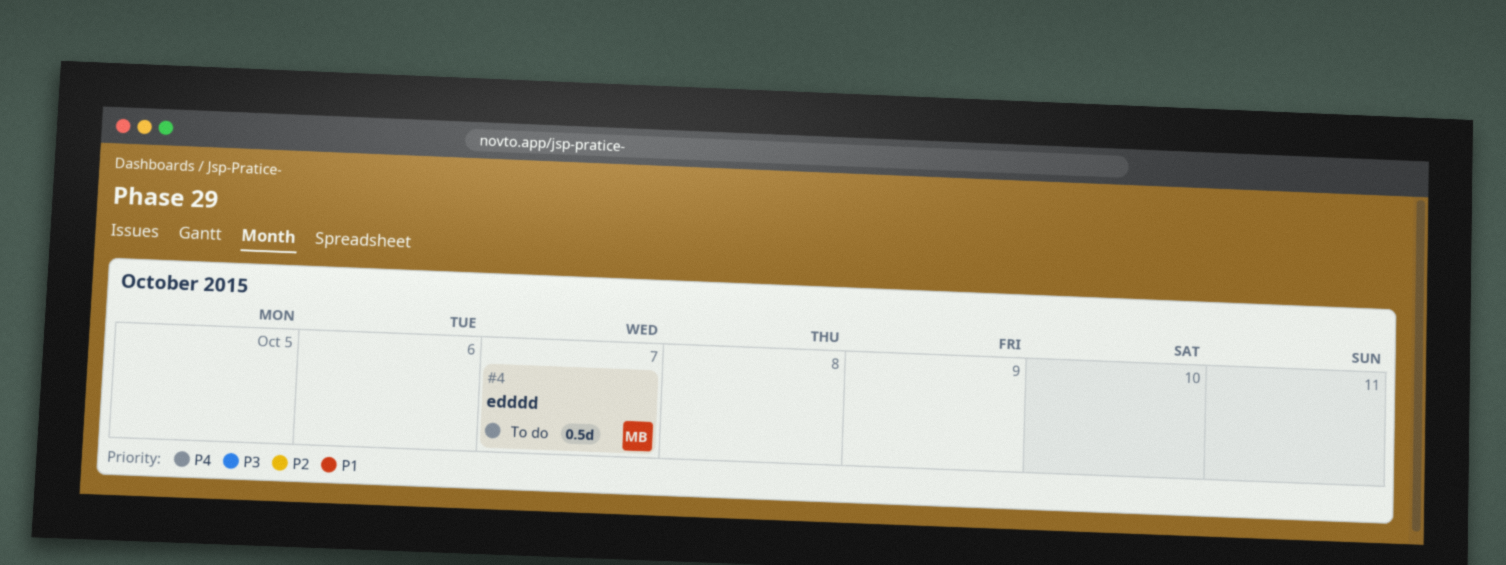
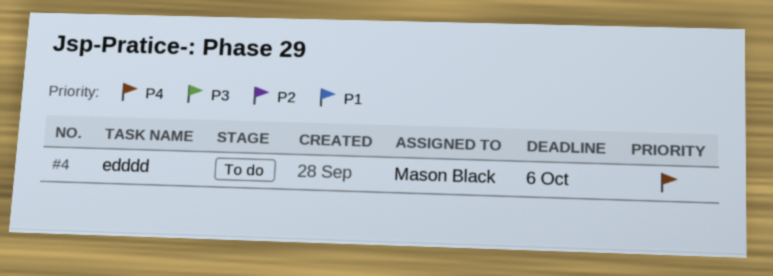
#4, due: Oct 7 -> Oct 6

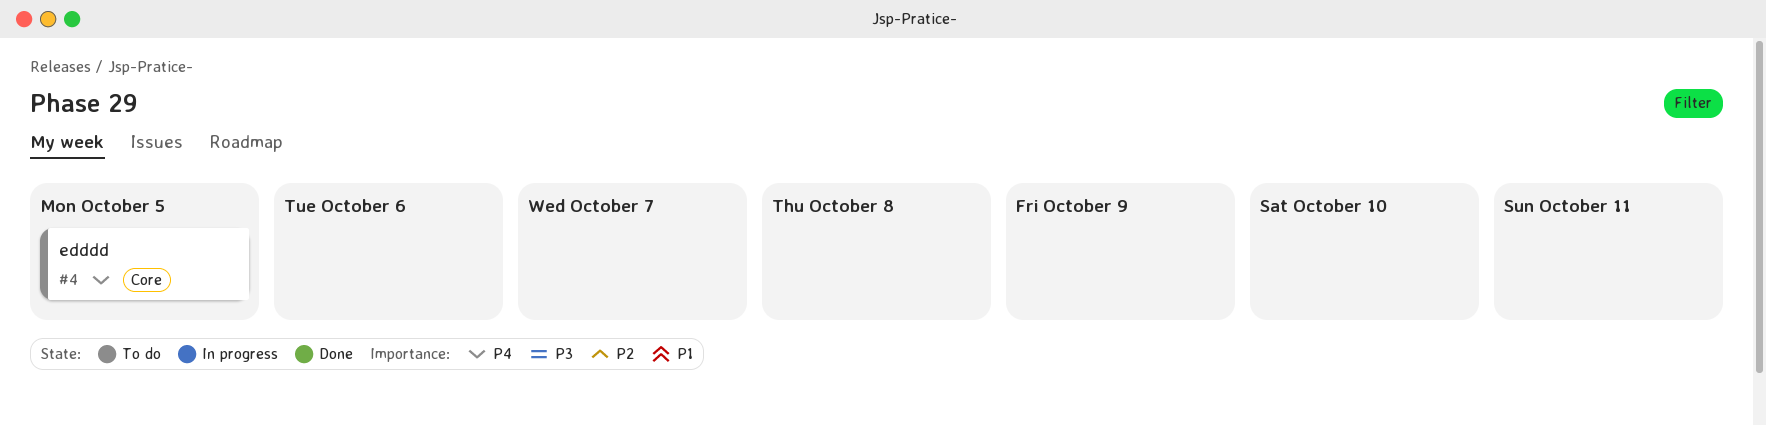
#4, due: Oct 6 -> Oct 5

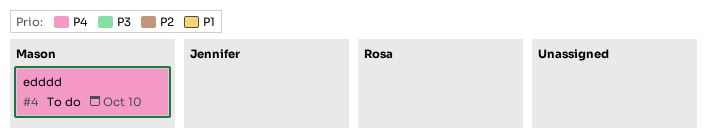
#4, due: Oct 5 -> Oct 10

